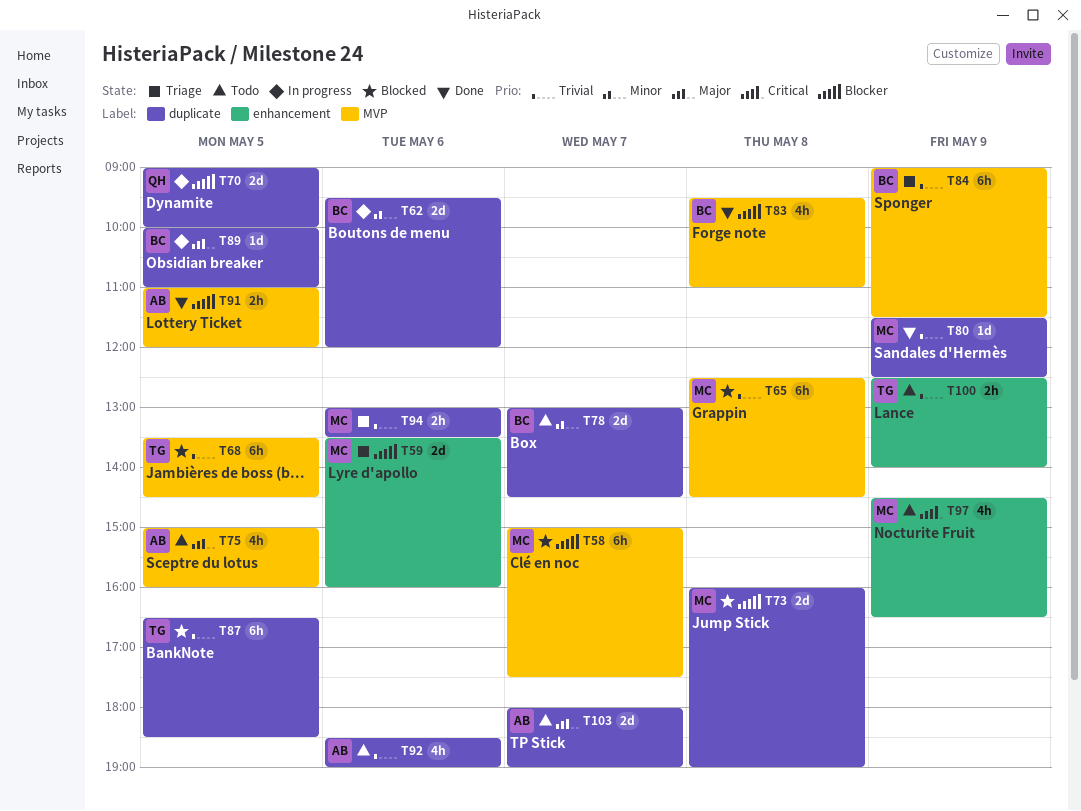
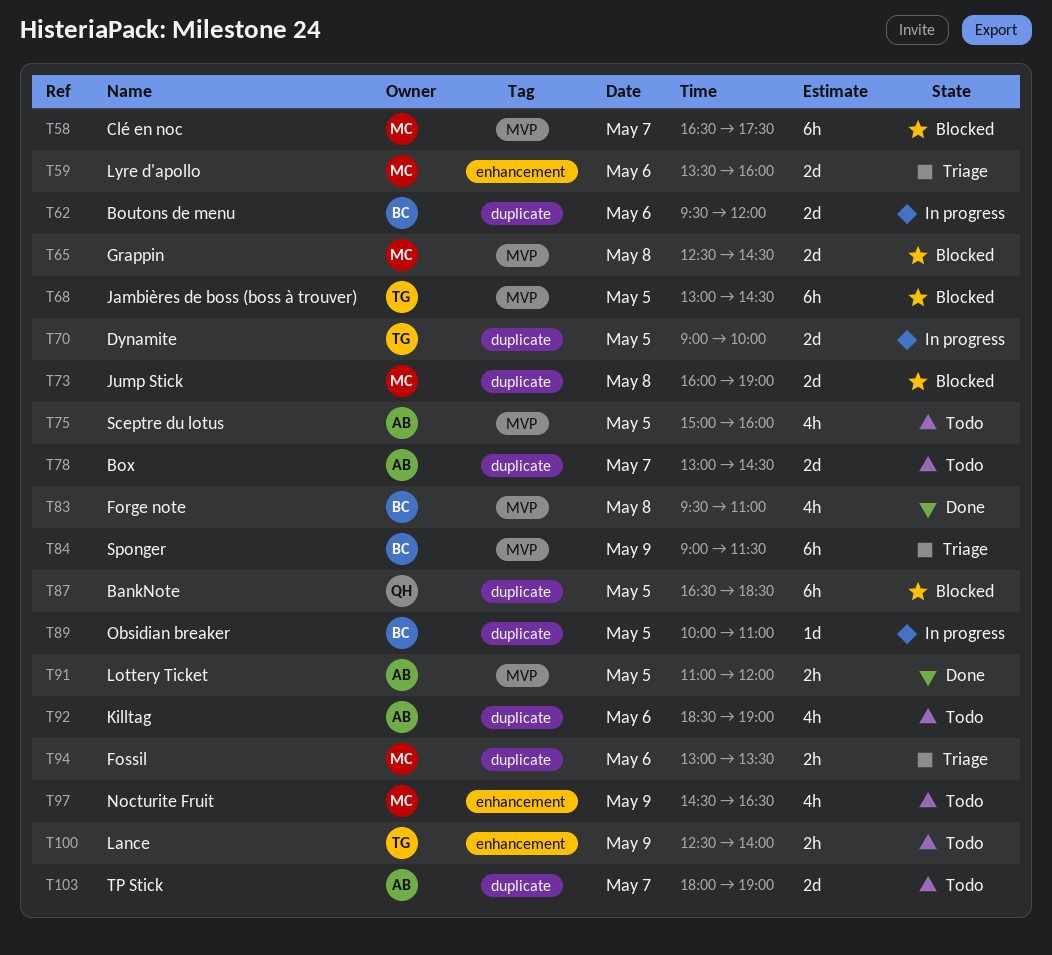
T58, begins: 15:00 -> 16:30
T65, estimate: 6h -> 2d
T68, begins: 13:30 -> 13:00
T70, owner: QH -> TG
T78, owner: BC -> AB
T80: present -> none
T87, owner: TG -> QH

